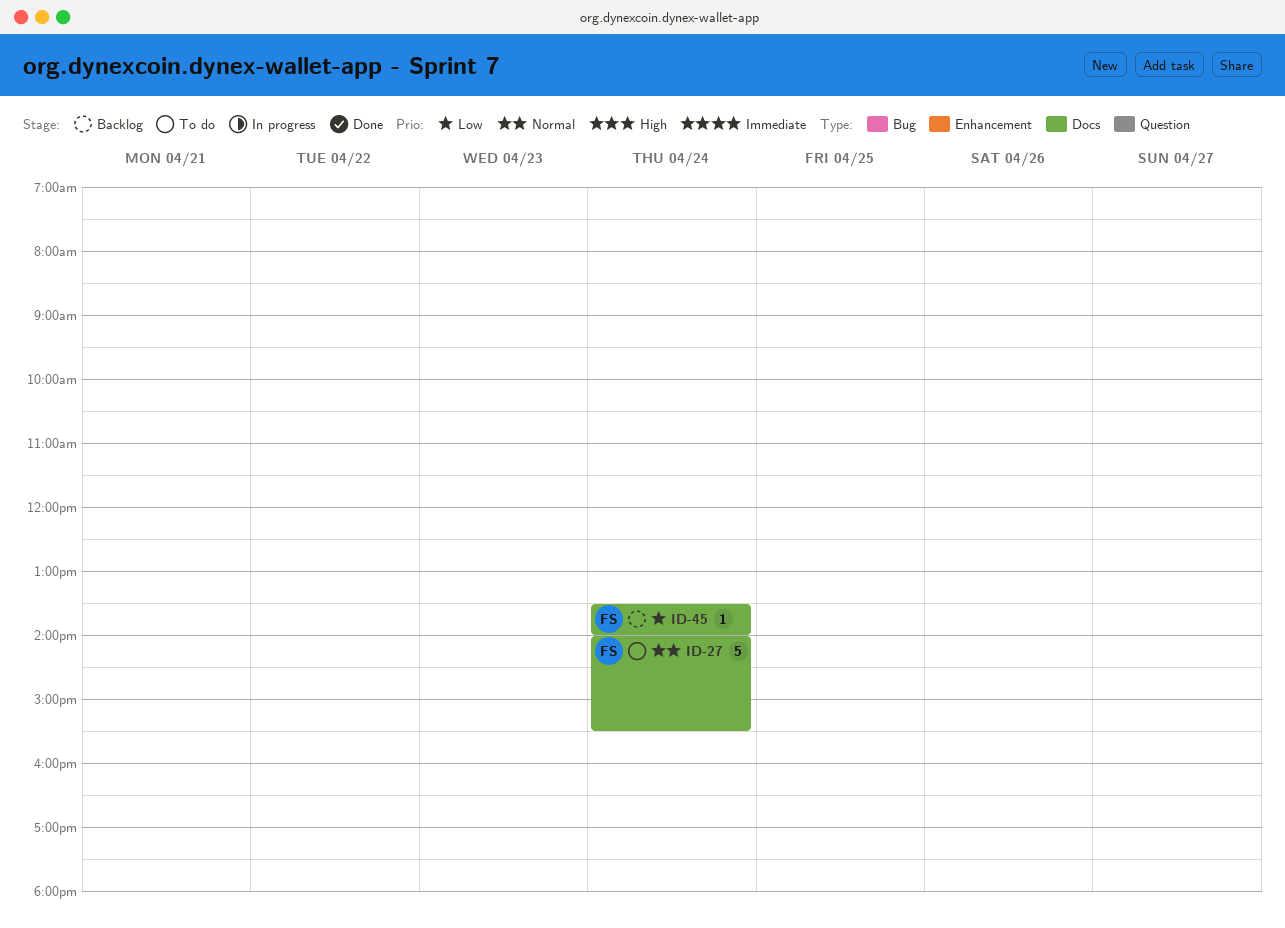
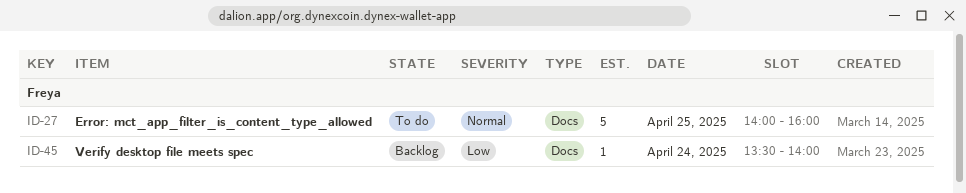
ID-27, day: Apr 24 -> Apr 25
ID-27, ends: 15:30 -> 16:00

